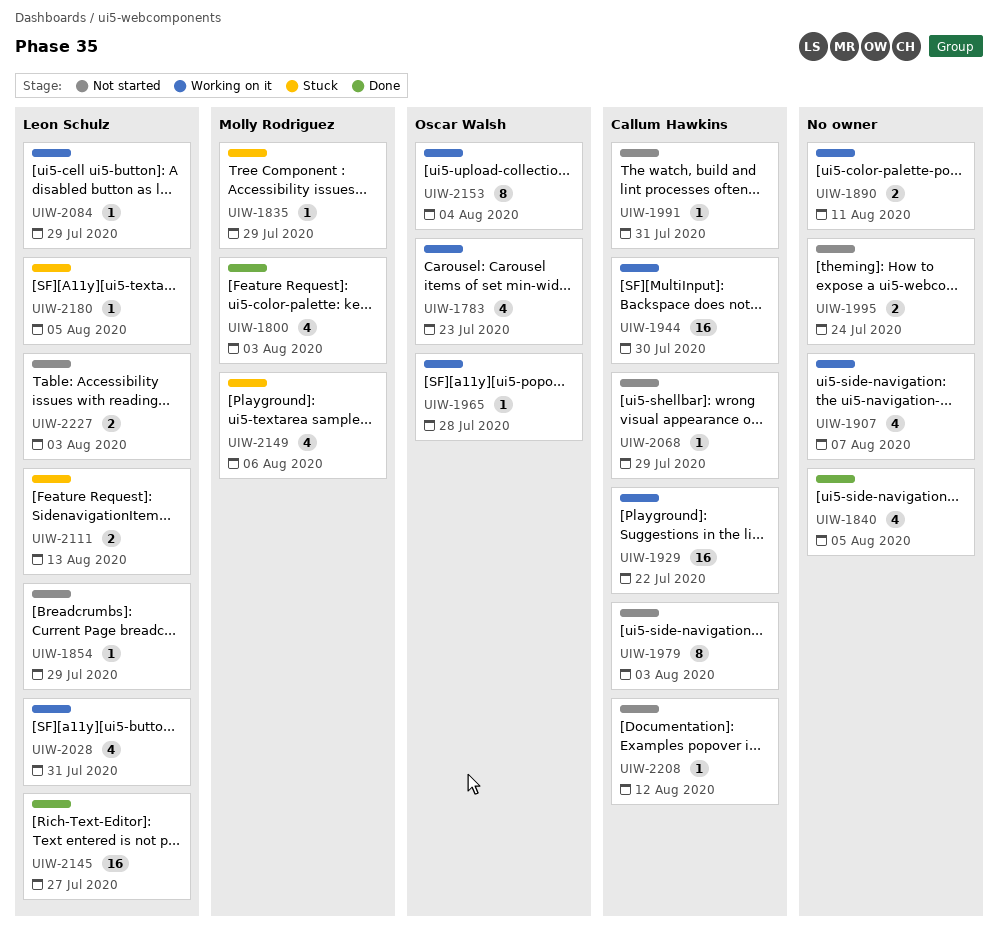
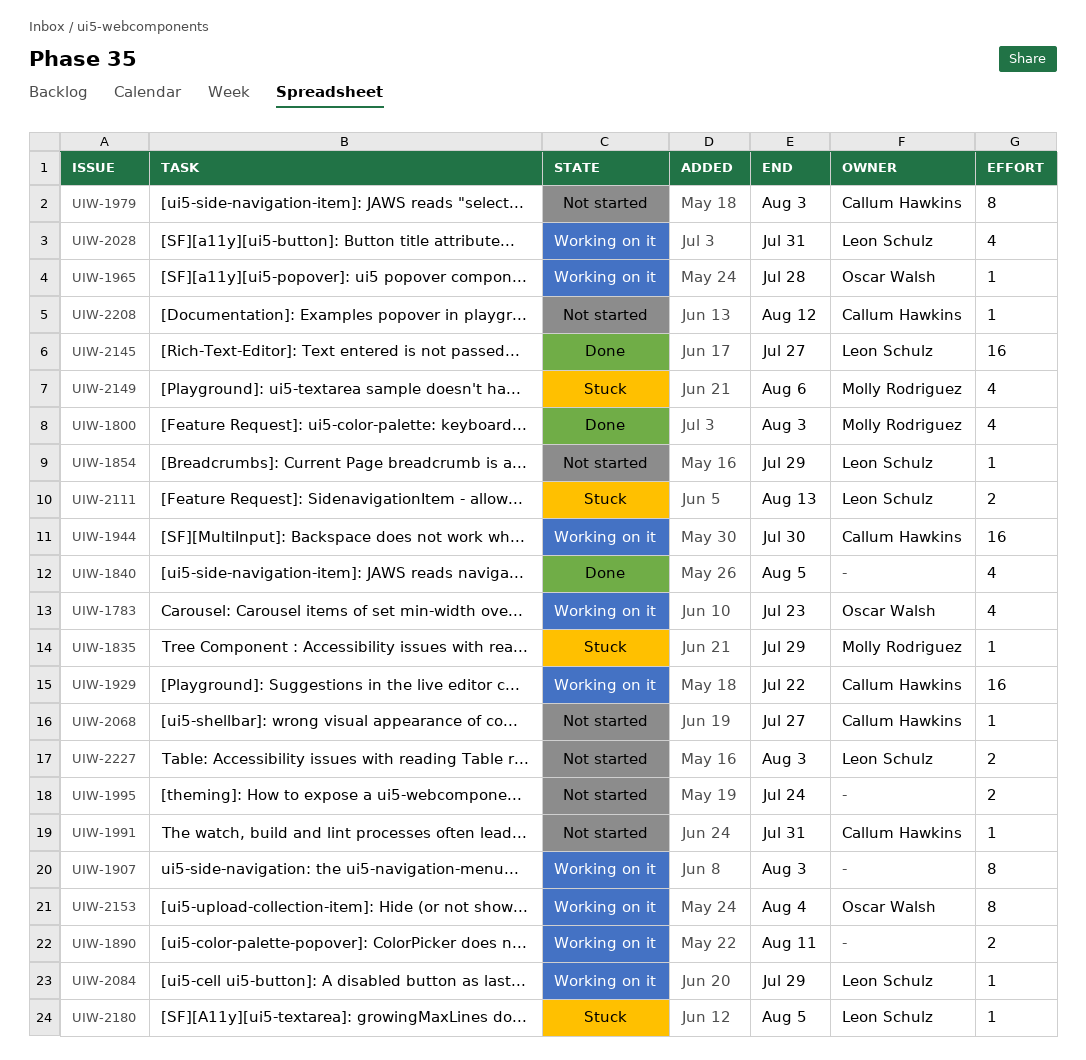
UIW-1907, estimate: 4 -> 8
UIW-1907, due: Aug 7 -> Aug 3
UIW-2068, due: Jul 29 -> Jul 27

